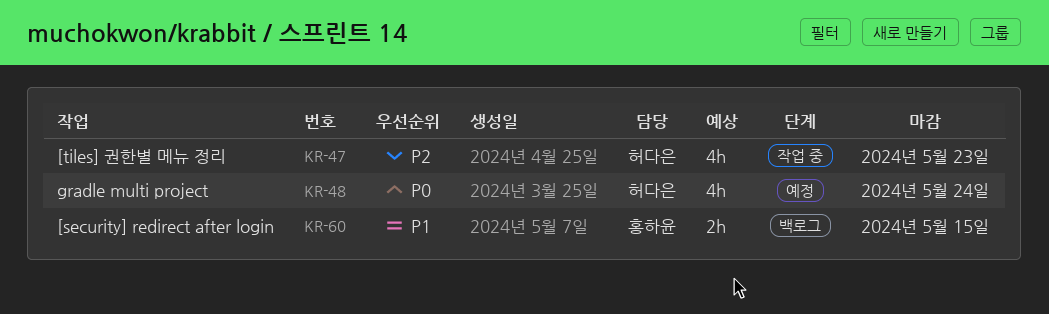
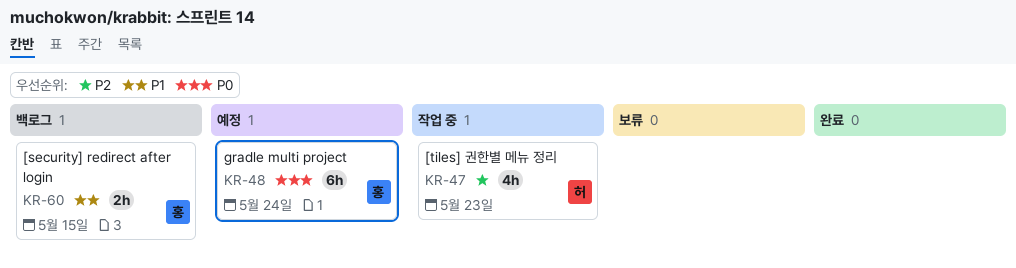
KR-48, owner: 허다은 -> 홍하윤
KR-48, estimate: 4h -> 6h

